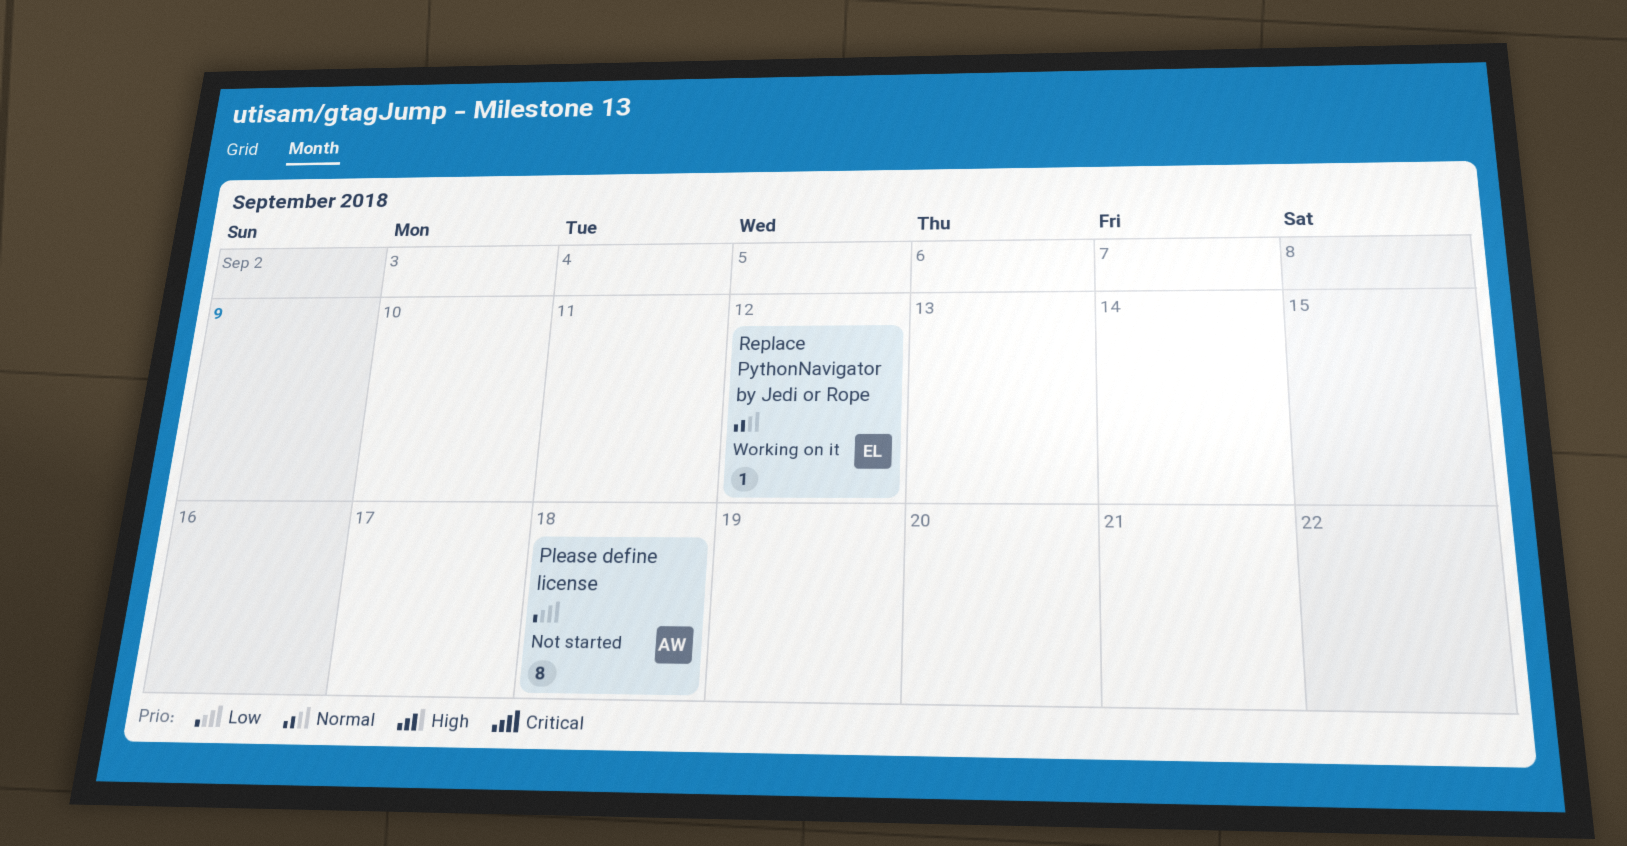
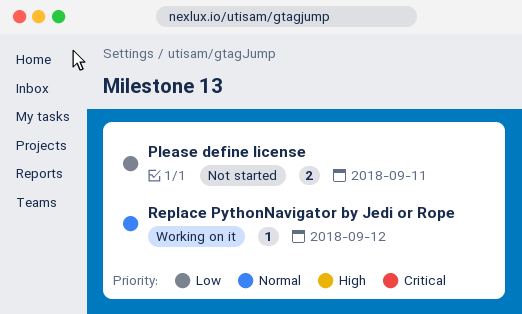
Please define license, estimate: 8 -> 2
Please define license, due: Sep 18 -> Sep 11

